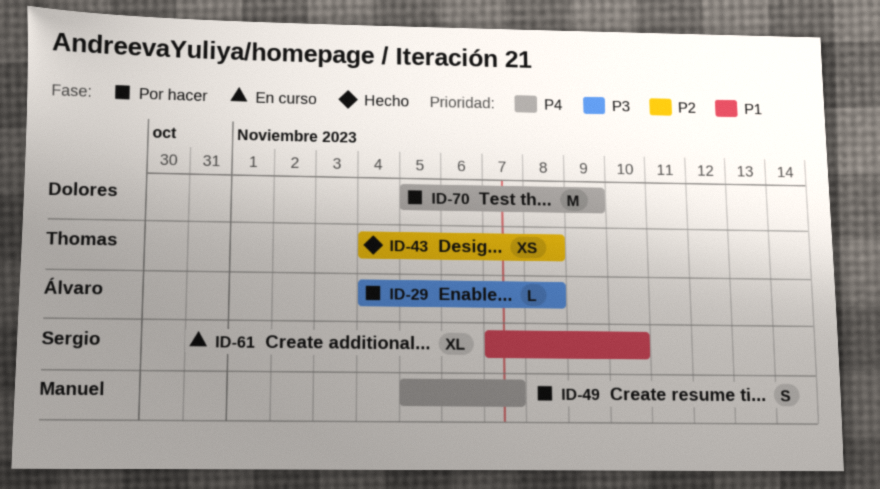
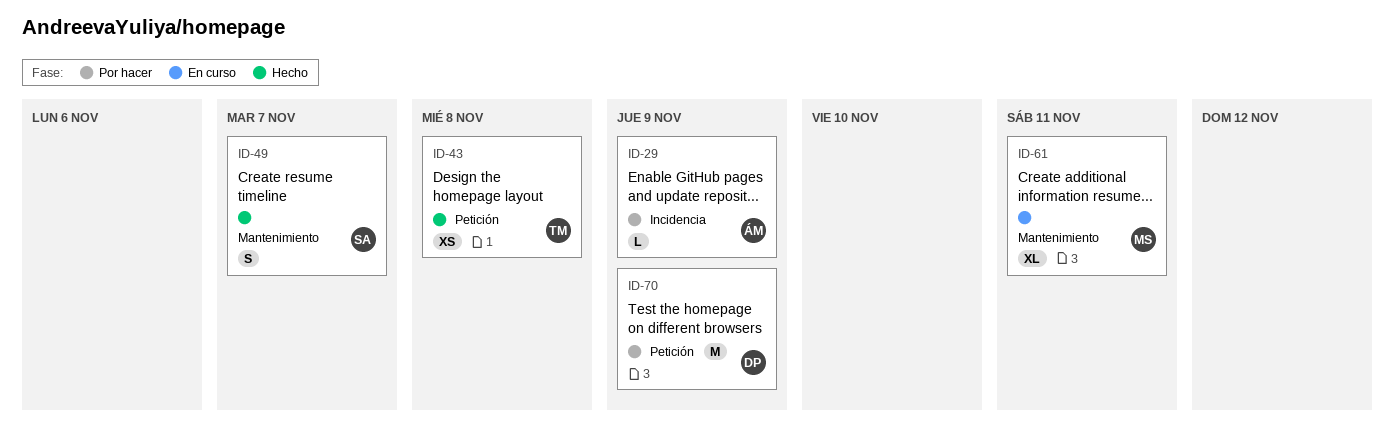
ID-29, due: Nov 8 -> Nov 9
ID-49, status: Por hacer -> Hecho
ID-49, owner: Manuel -> Sergio
ID-61, owner: Sergio -> Manuel
ID-61, due: Nov 10 -> Nov 11

